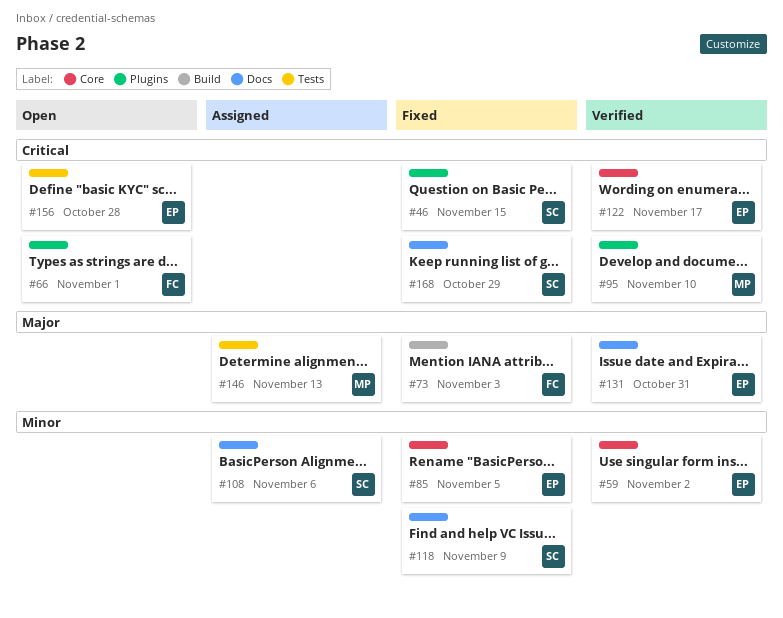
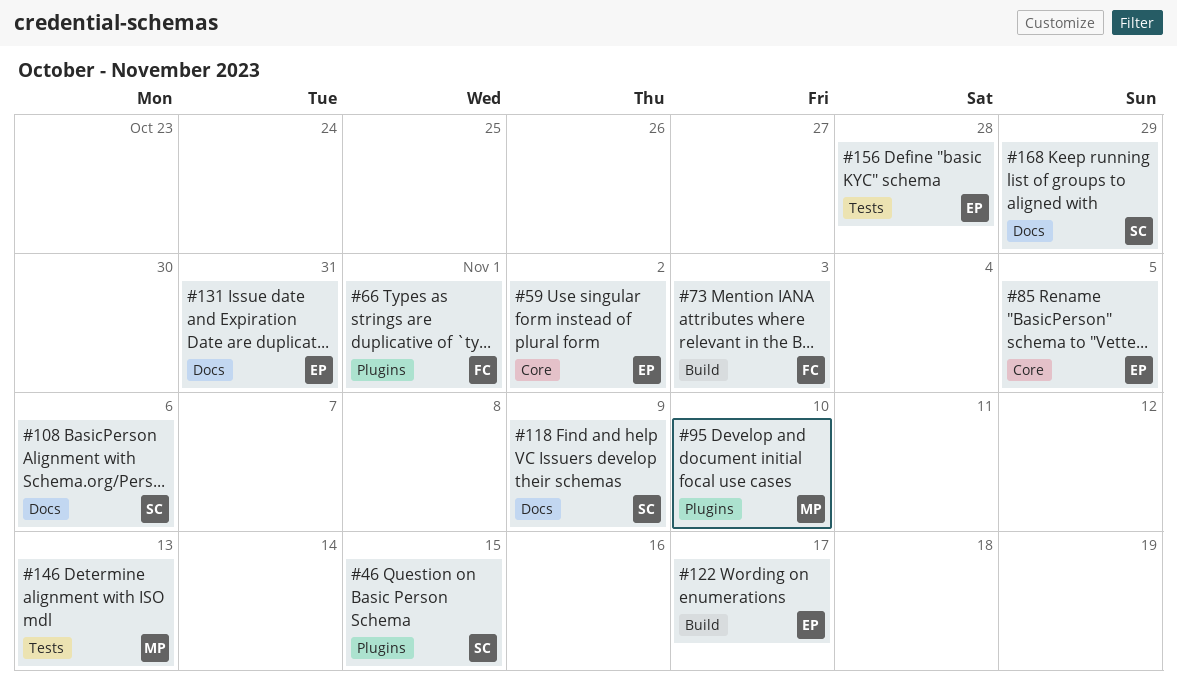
#122, label: Core -> Build

